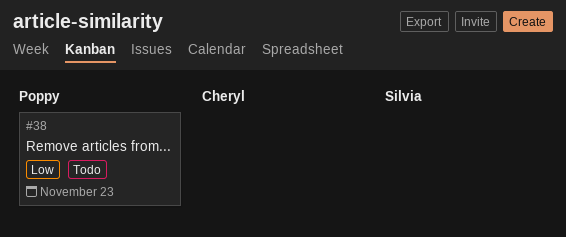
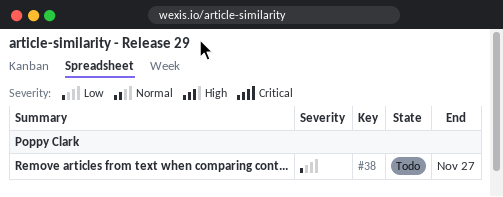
#38, due: Nov 23 -> Nov 27

